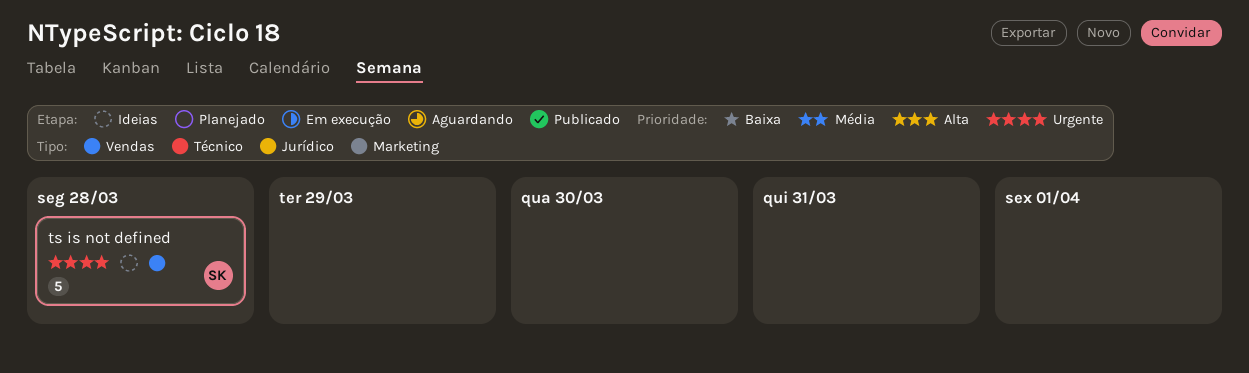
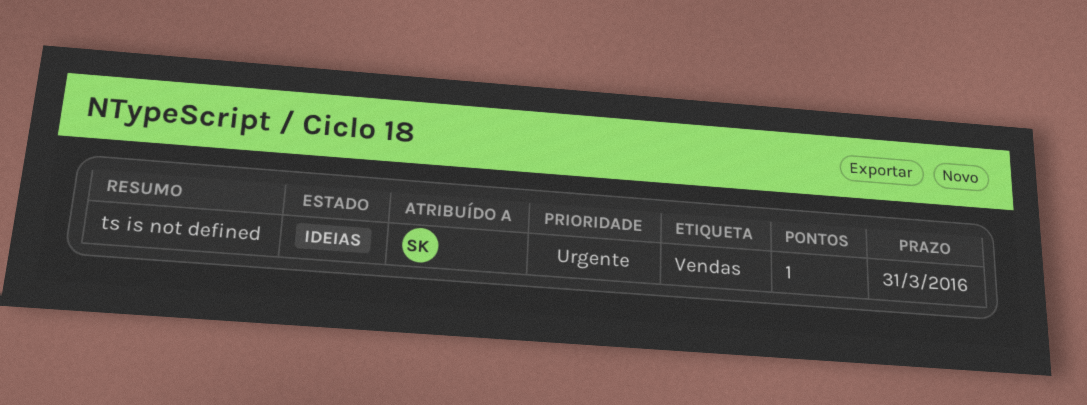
ts is not defined, estimate: 5 -> 1
ts is not defined, due: Mar 28 -> Mar 31

